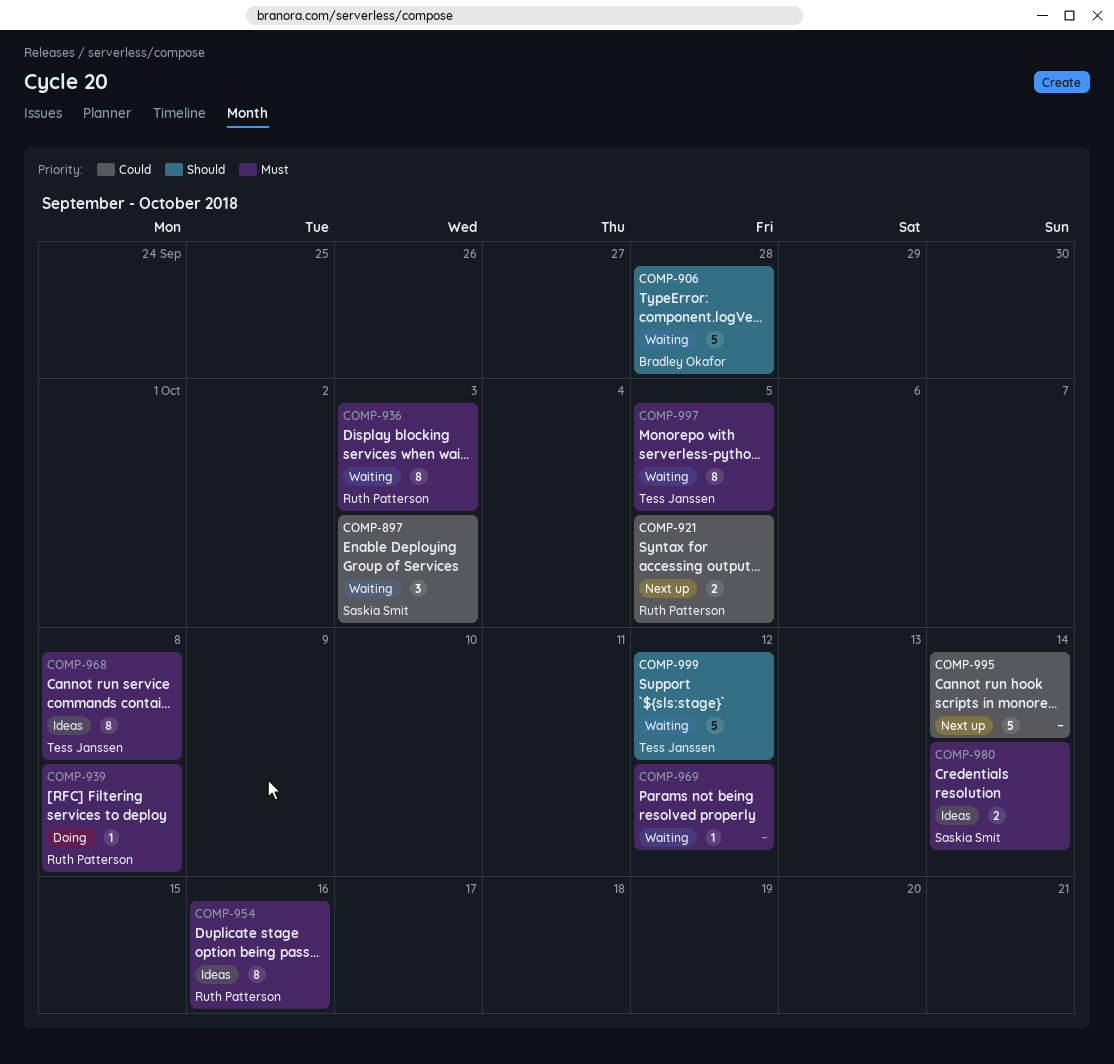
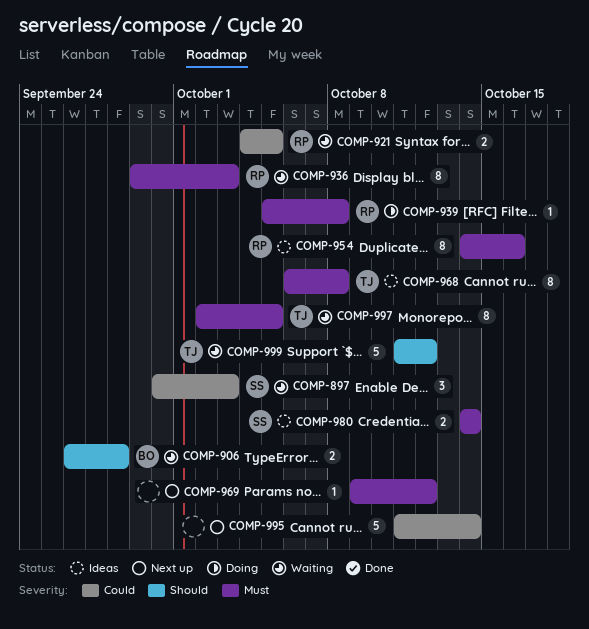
COMP-906, estimate: 5 -> 2
COMP-921, status: Next up -> Waiting
COMP-969, status: Waiting -> Next up

